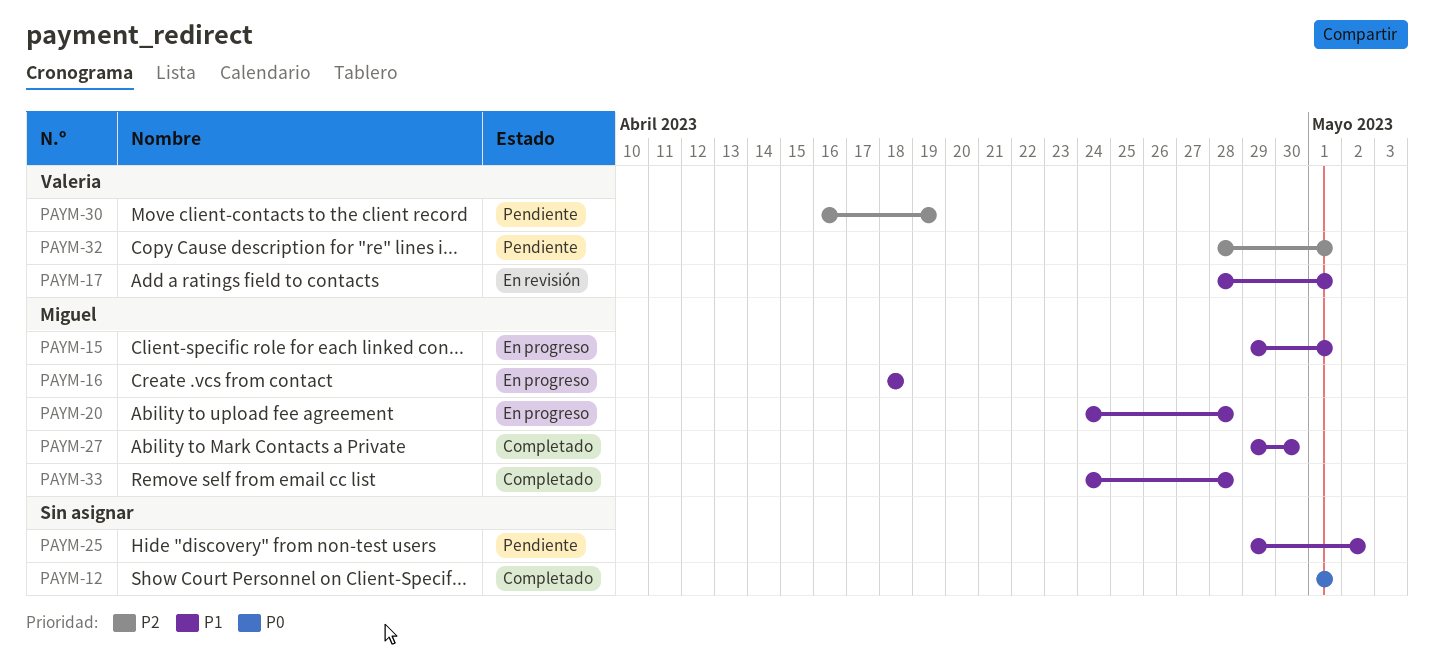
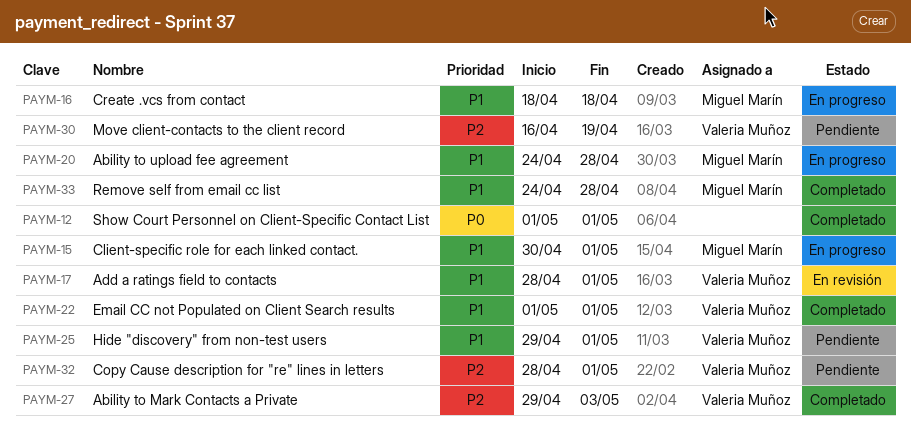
PAYM-15, start: Apr 29 -> Apr 30
PAYM-22: none -> present
PAYM-25, owner: none -> Valeria Muñoz
PAYM-25, due: May 2 -> May 1
PAYM-27, owner: Miguel Marín -> Valeria Muñoz
PAYM-27, priority: P1 -> P2
PAYM-27, due: Apr 30 -> May 3

